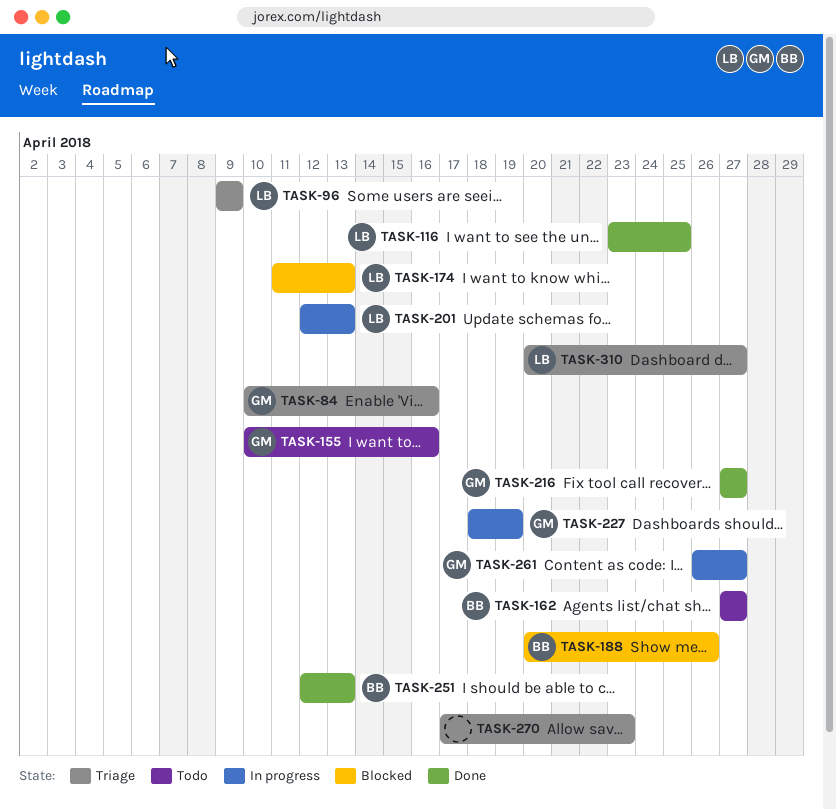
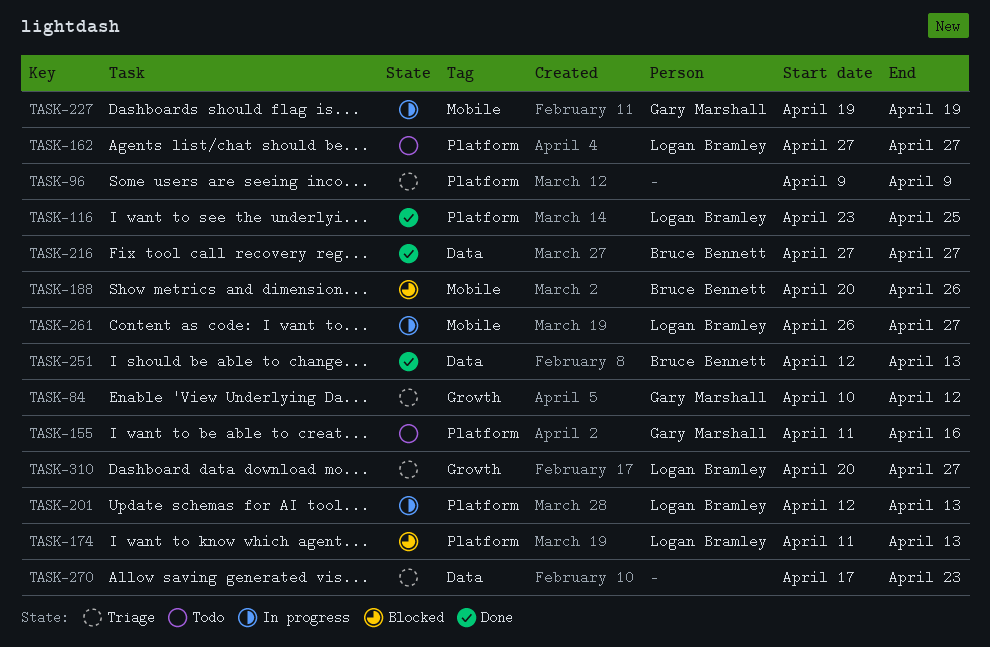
TASK-84, due: Apr 16 -> Apr 12
TASK-96, owner: Logan Bramley -> none
TASK-155, start: Apr 10 -> Apr 11
TASK-162, owner: Bruce Bennett -> Logan Bramley
TASK-216, owner: Gary Marshall -> Bruce Bennett
TASK-227, start: Apr 18 -> Apr 19
TASK-261, owner: Gary Marshall -> Logan Bramley

